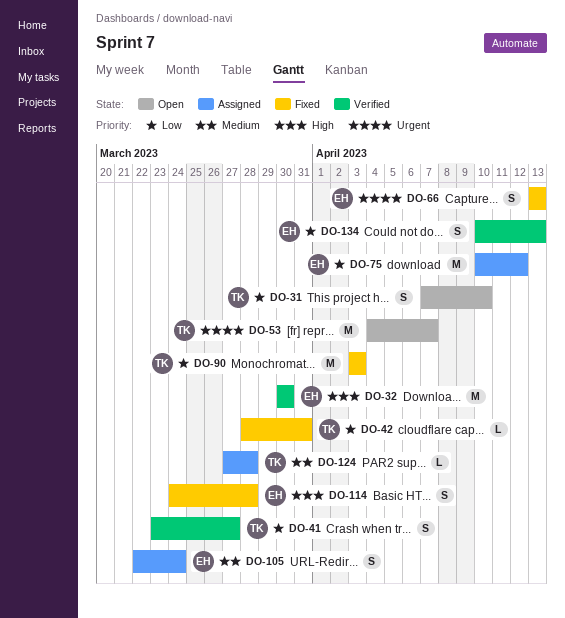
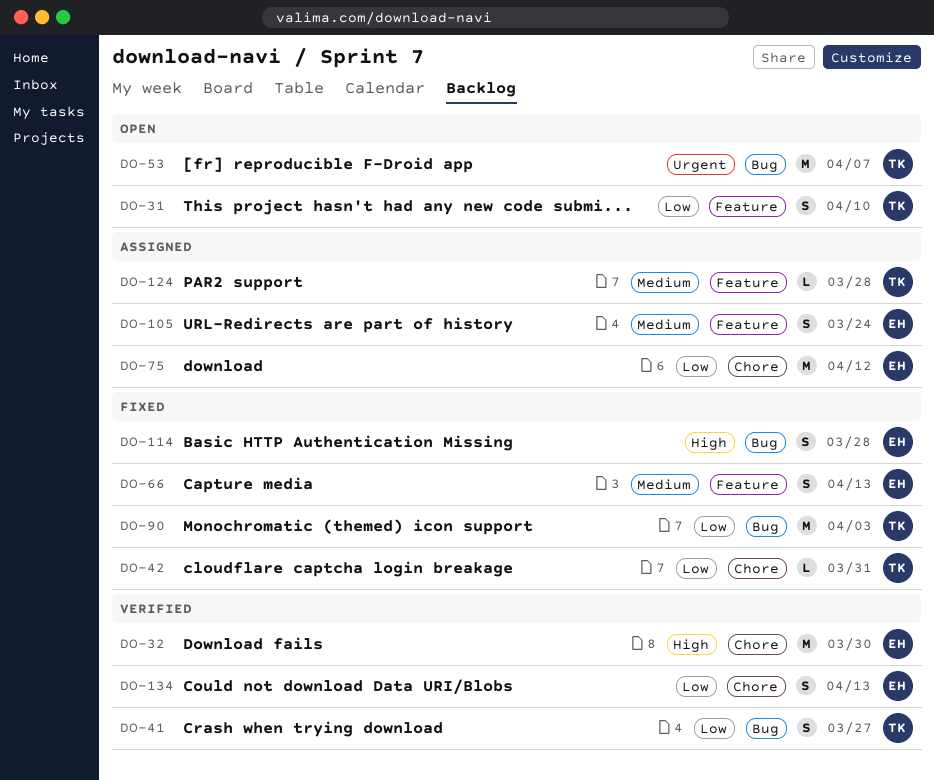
DO-66, priority: Urgent -> Medium

